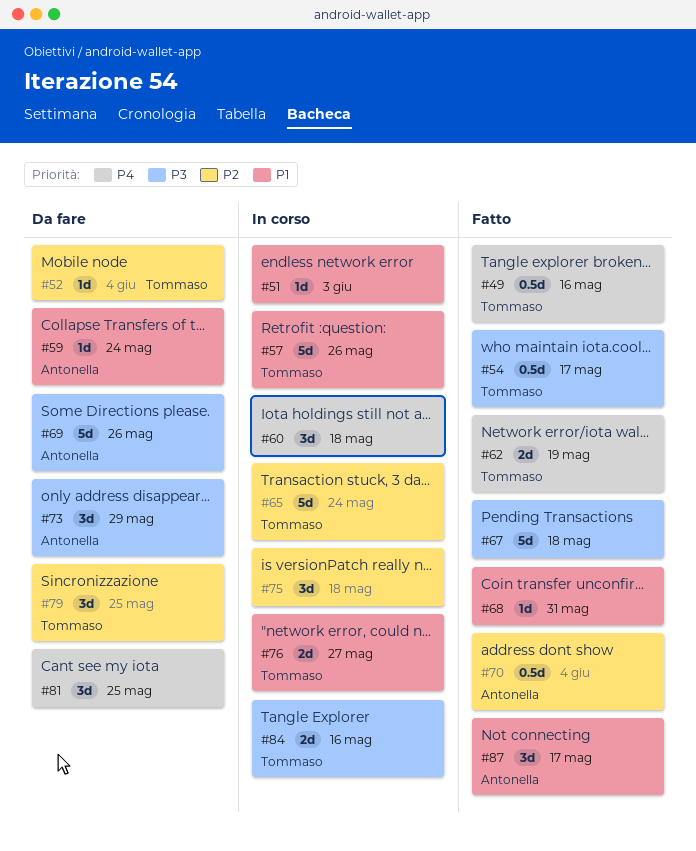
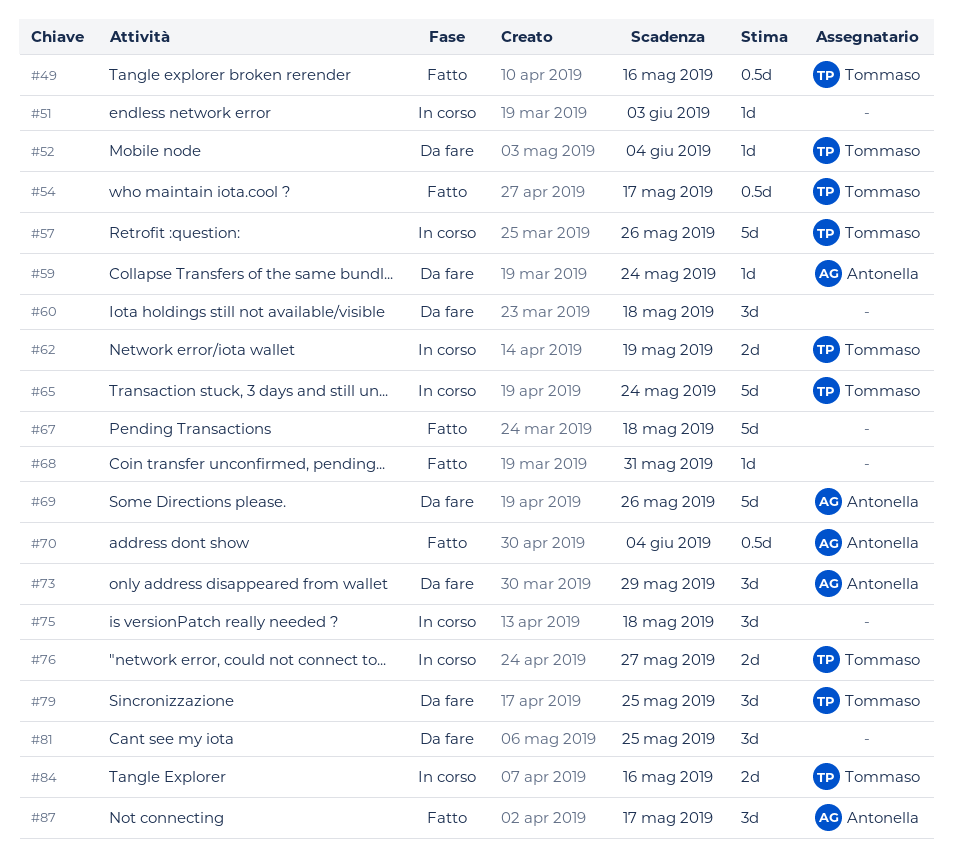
#60, status: In corso -> Da fare
#62, status: Fatto -> In corso

